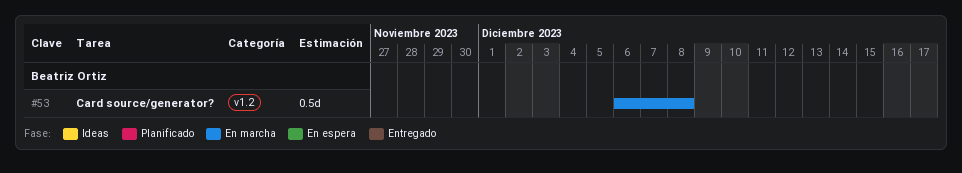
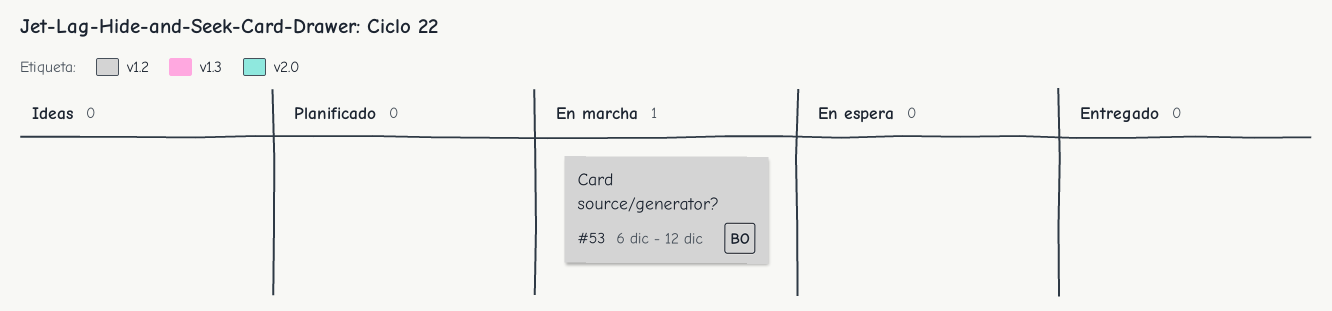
#53, due: Dec 8 -> Dec 12

